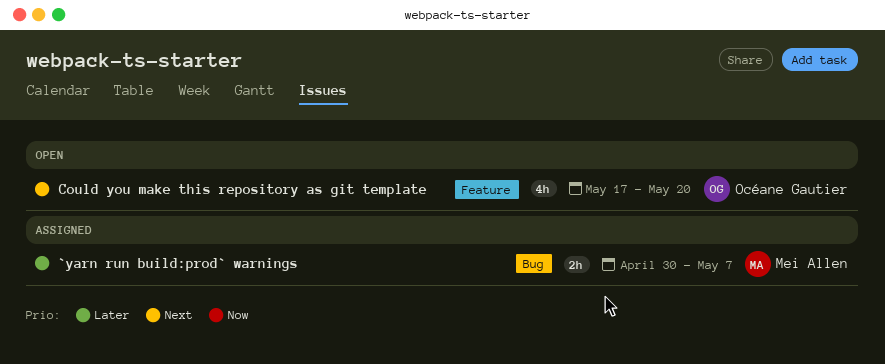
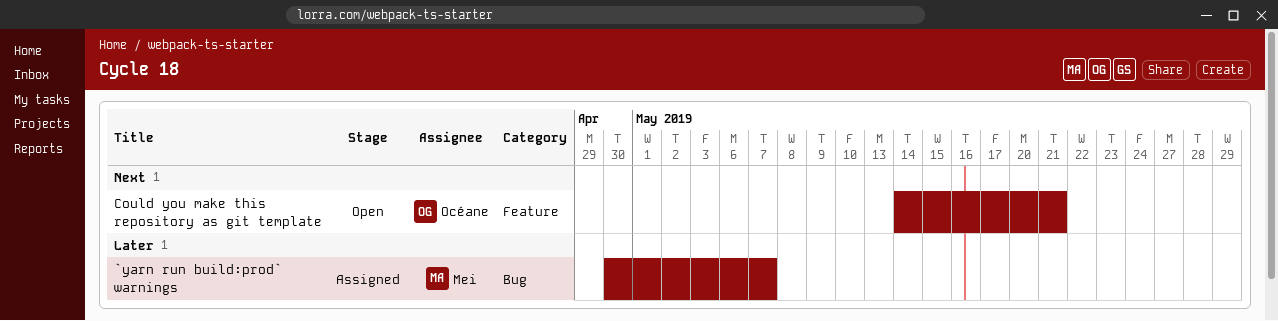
Could you make this repository as git template, start: May 17 -> May 14
Could you make this repository as git template, due: May 20 -> May 21

